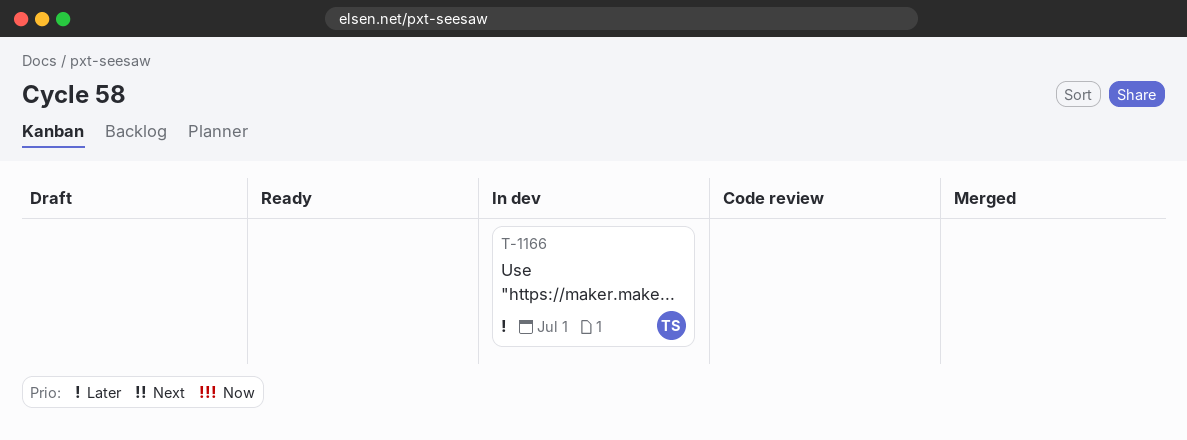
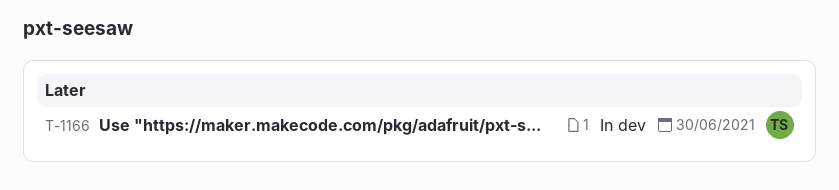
T-1166, due: Jul 1 -> Jun 30

